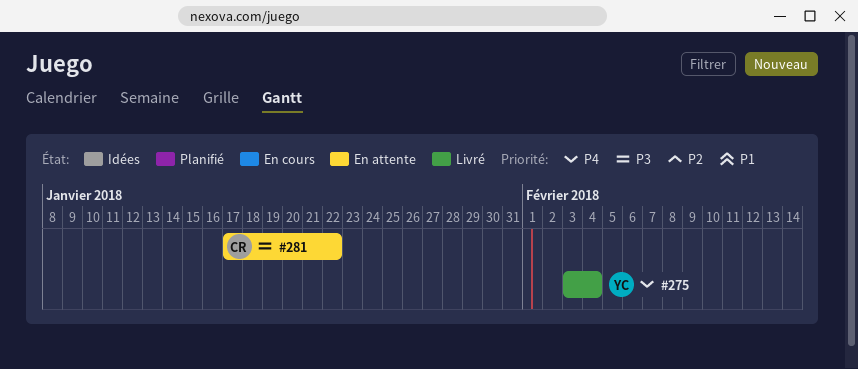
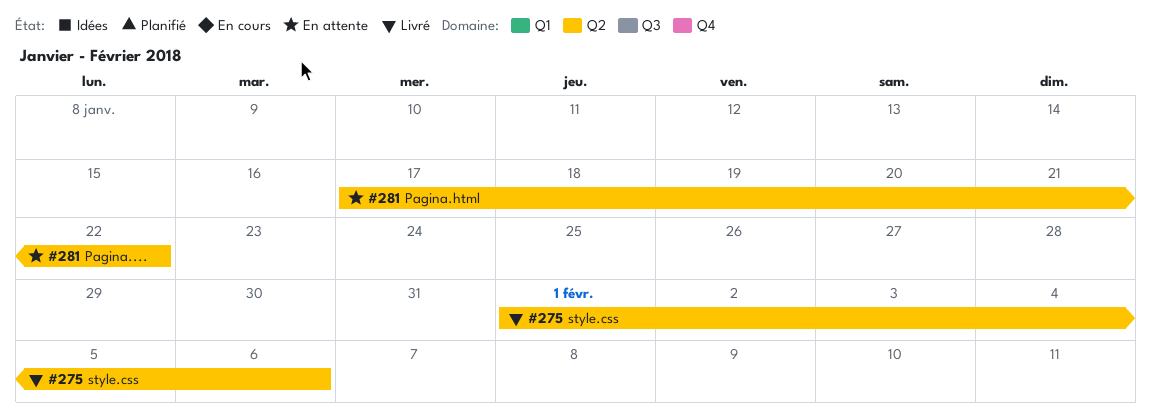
#275, start: Feb 3 -> Feb 1
#275, due: Feb 4 -> Feb 6

